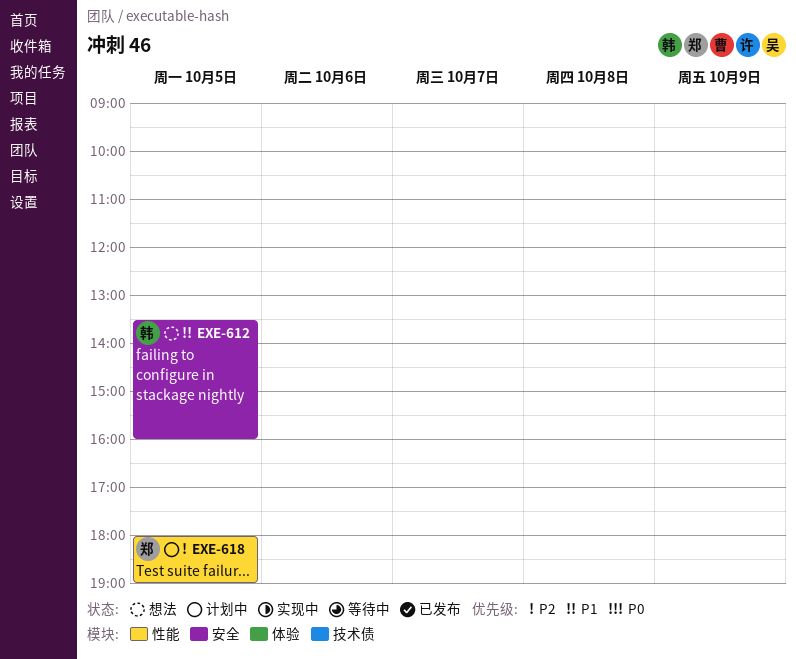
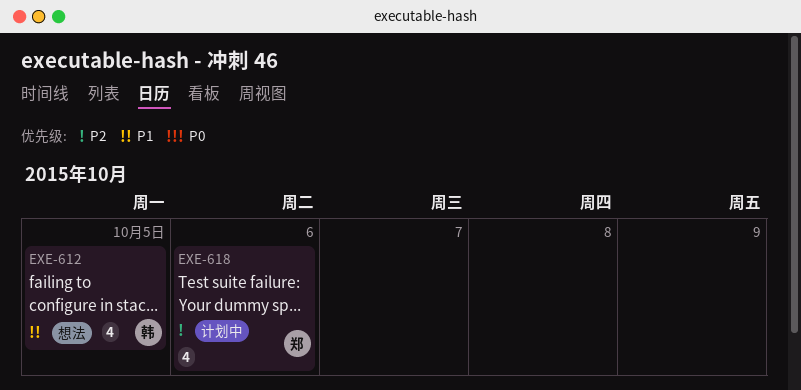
EXE-618, day: Oct 5 -> Oct 6

